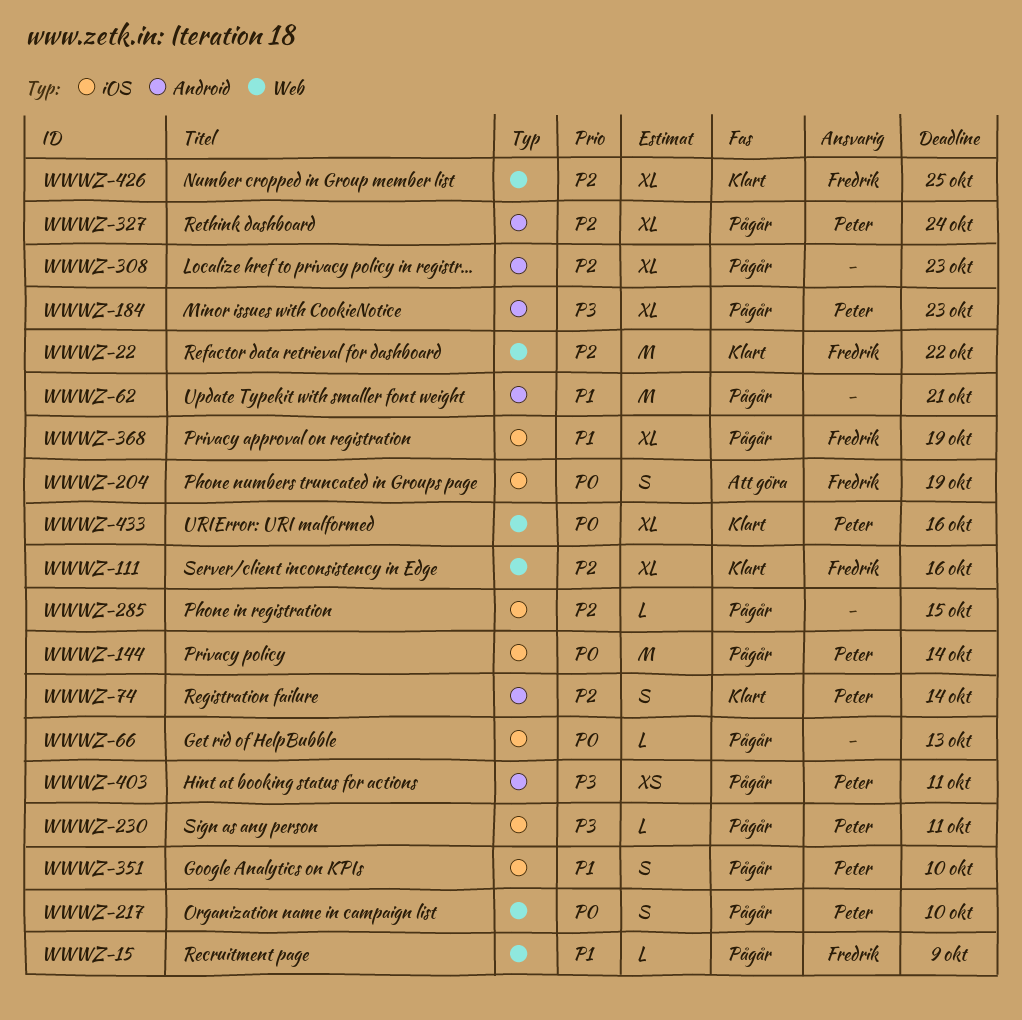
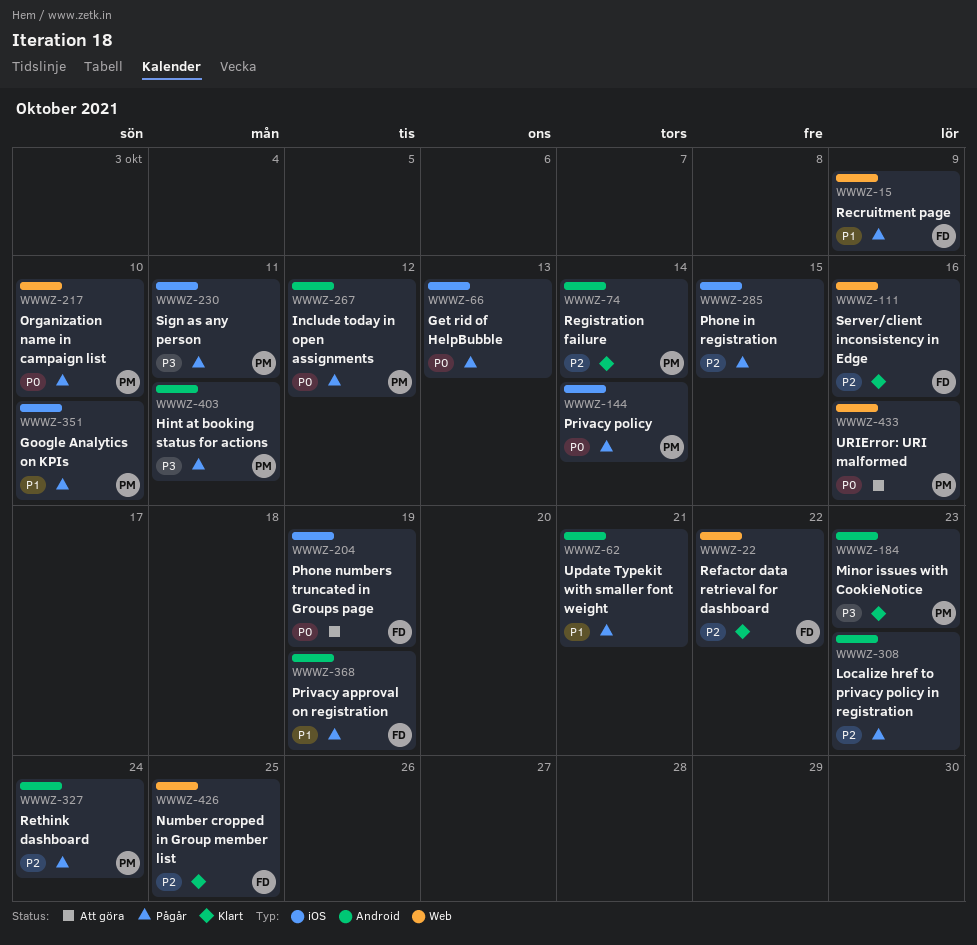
WWWZ-184, status: Pågår -> Klart
WWWZ-267: none -> present
WWWZ-368, label: iOS -> Android
WWWZ-433, status: Klart -> Att göra

